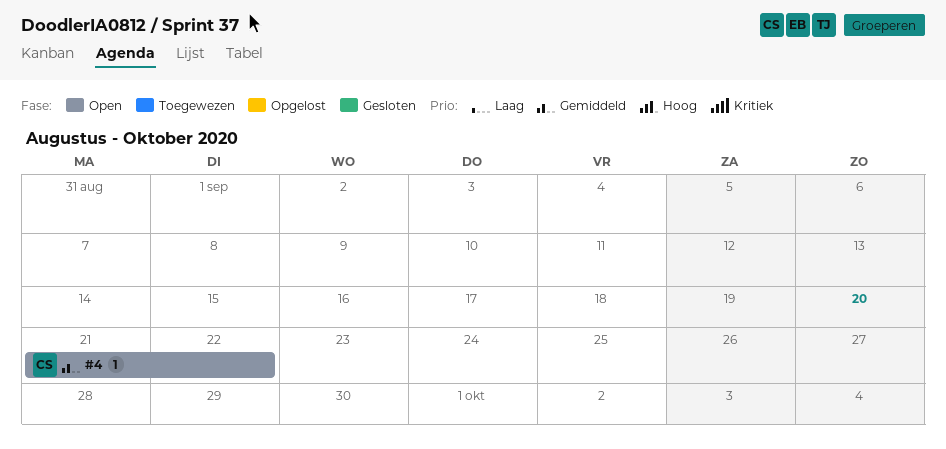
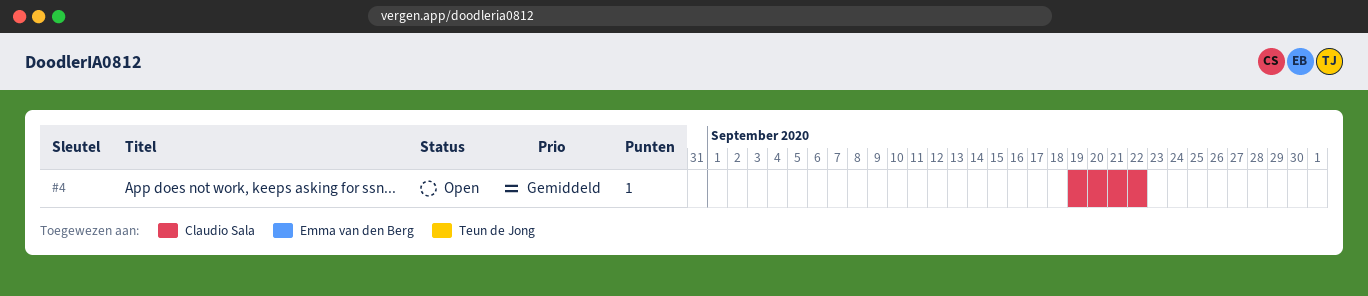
#4, start: Sep 21 -> Sep 19

